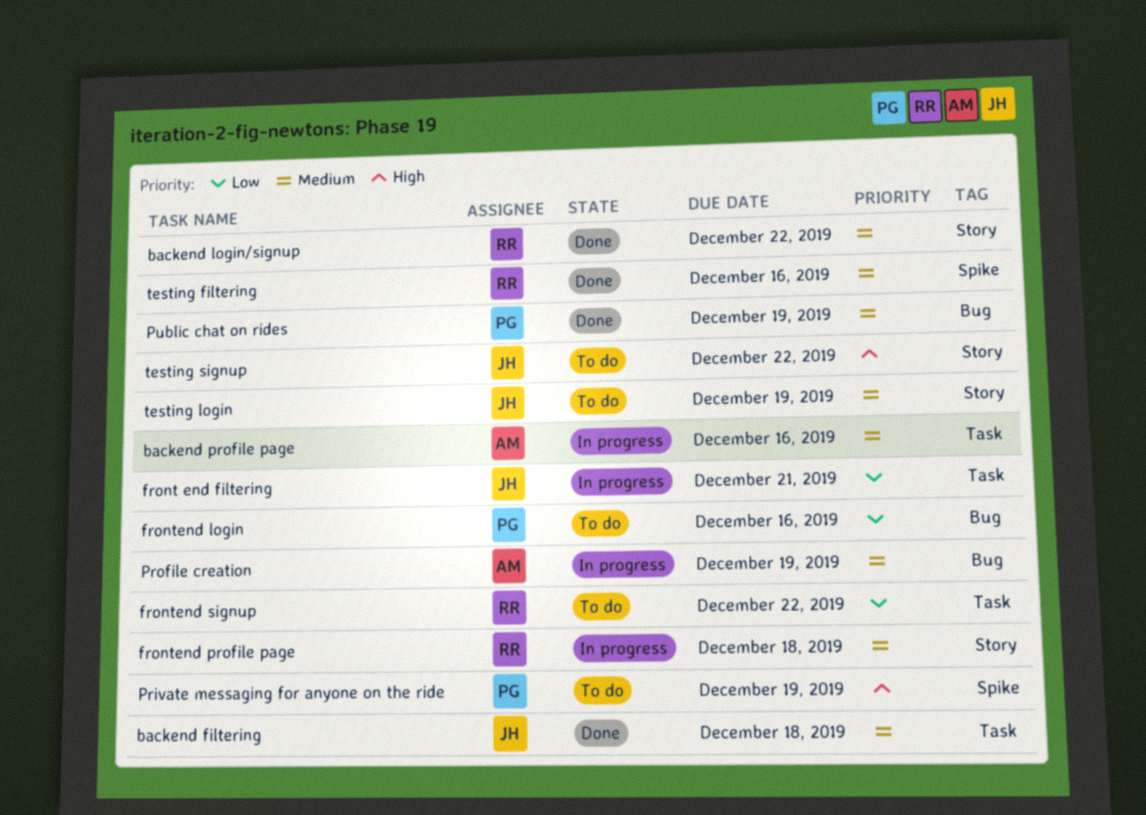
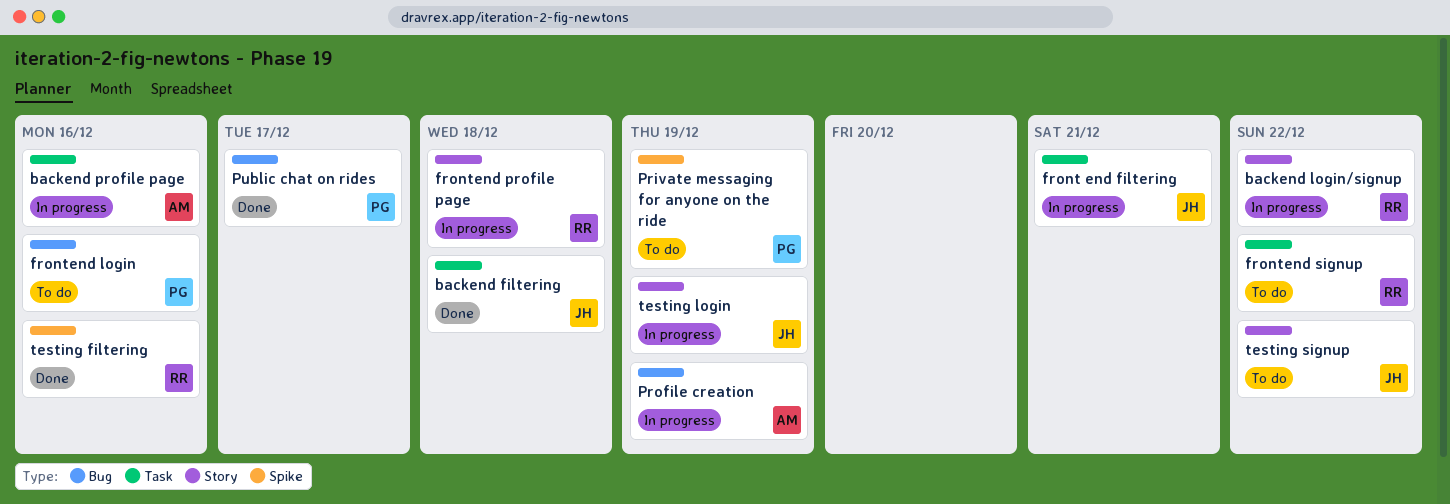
backend login/signup, status: Done -> In progress
Public chat on rides, due: Dec 19 -> Dec 17
testing login, status: To do -> In progress

